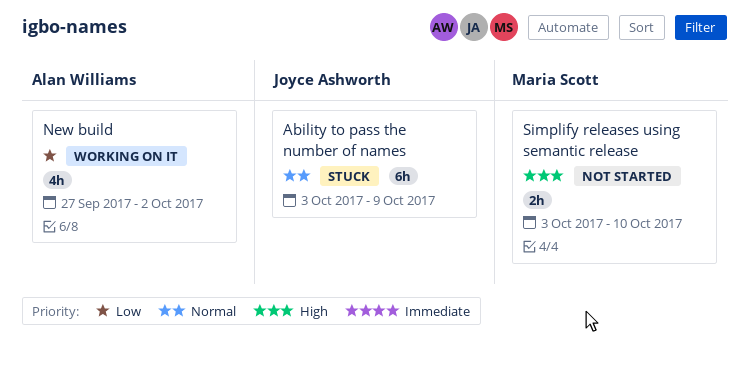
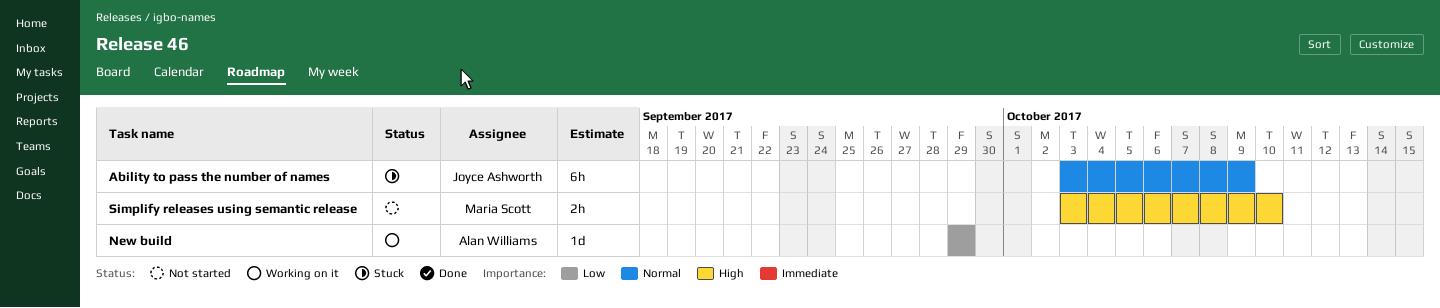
New build, estimate: 4h -> 1d
New build, start: Sep 27 -> Sep 29
New build, due: Oct 2 -> Sep 29

